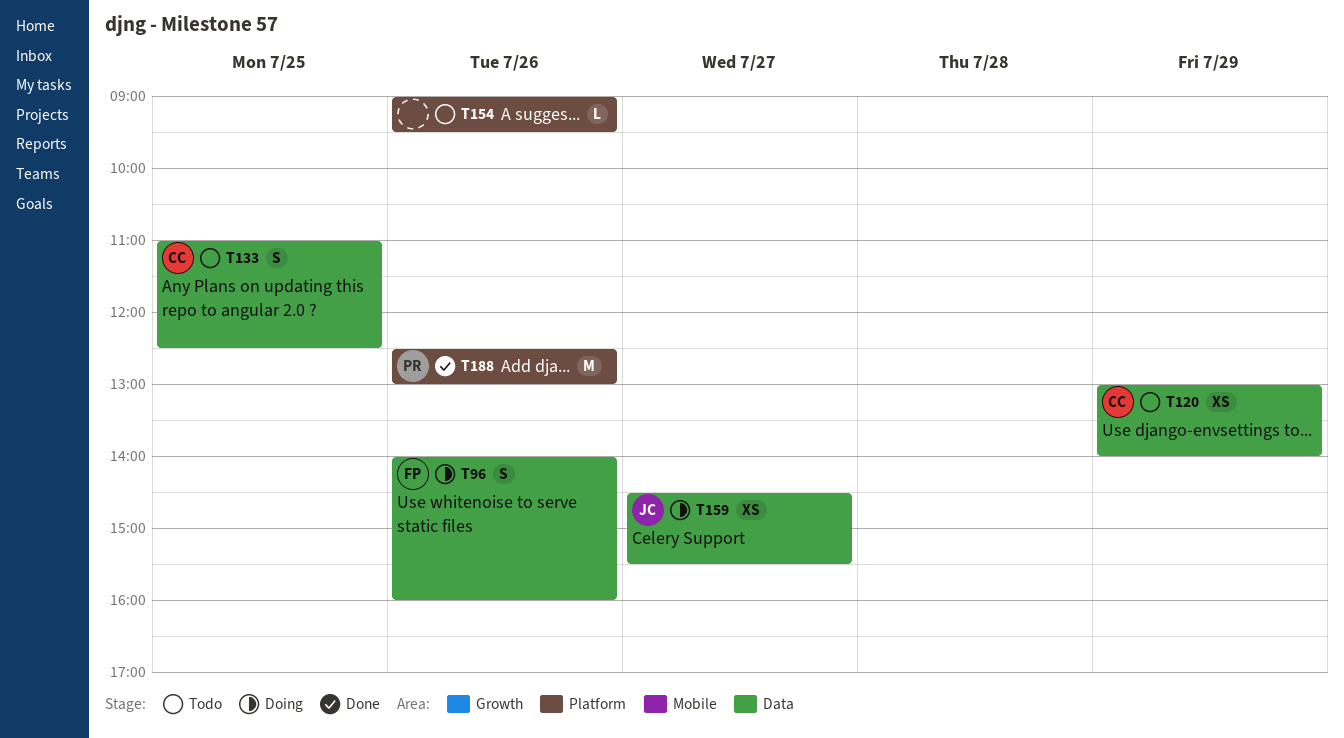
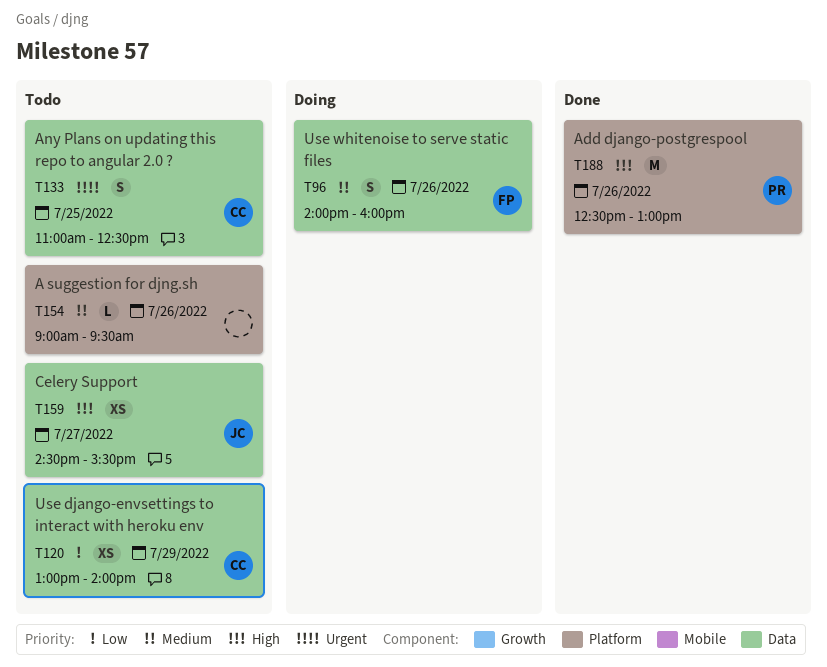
T159, status: Doing -> Todo

